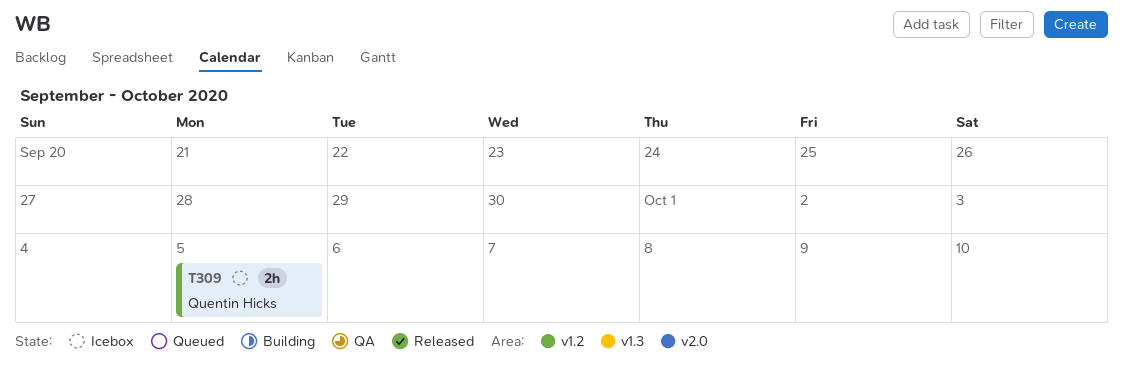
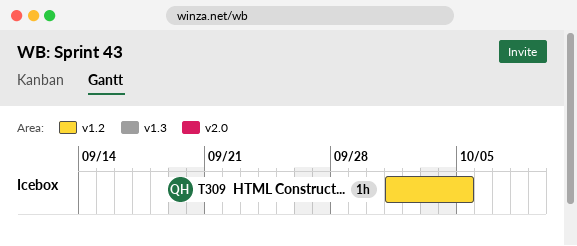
T309, estimate: 2h -> 1h

